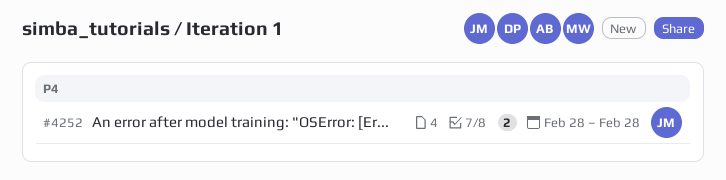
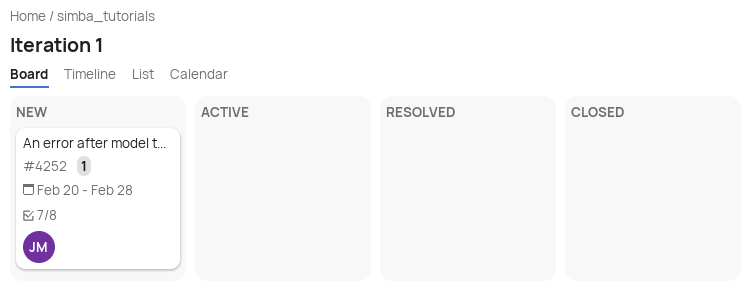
#4252, estimate: 2 -> 1
#4252, start: Feb 28 -> Feb 20

